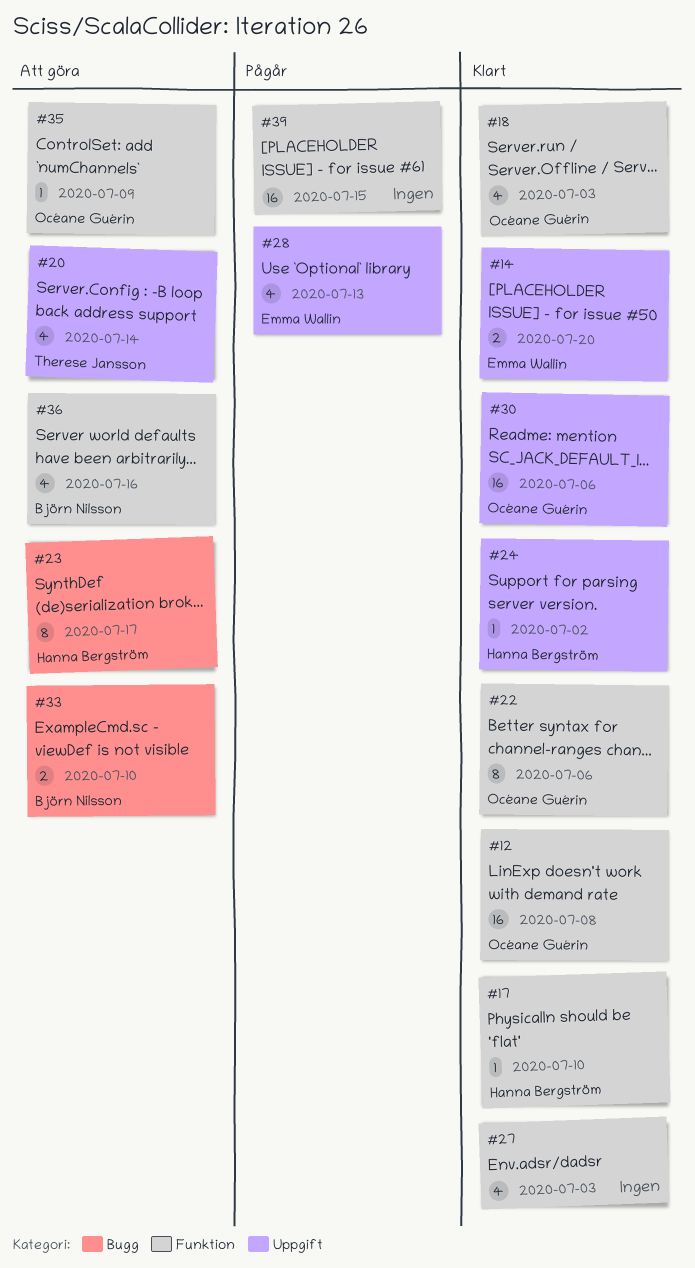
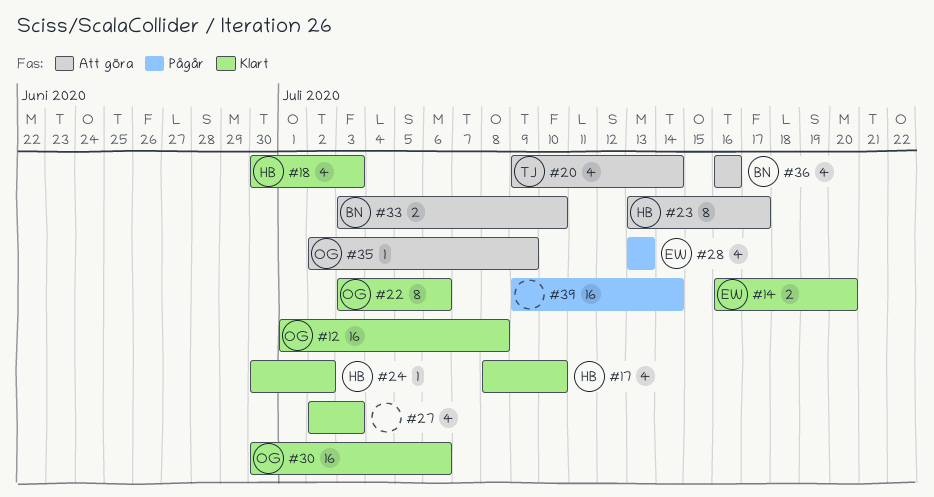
#17, estimate: 1 -> 4
#18, owner: Océane Guérin -> Hanna Bergström
#39, due: Jul 15 -> Jul 14

